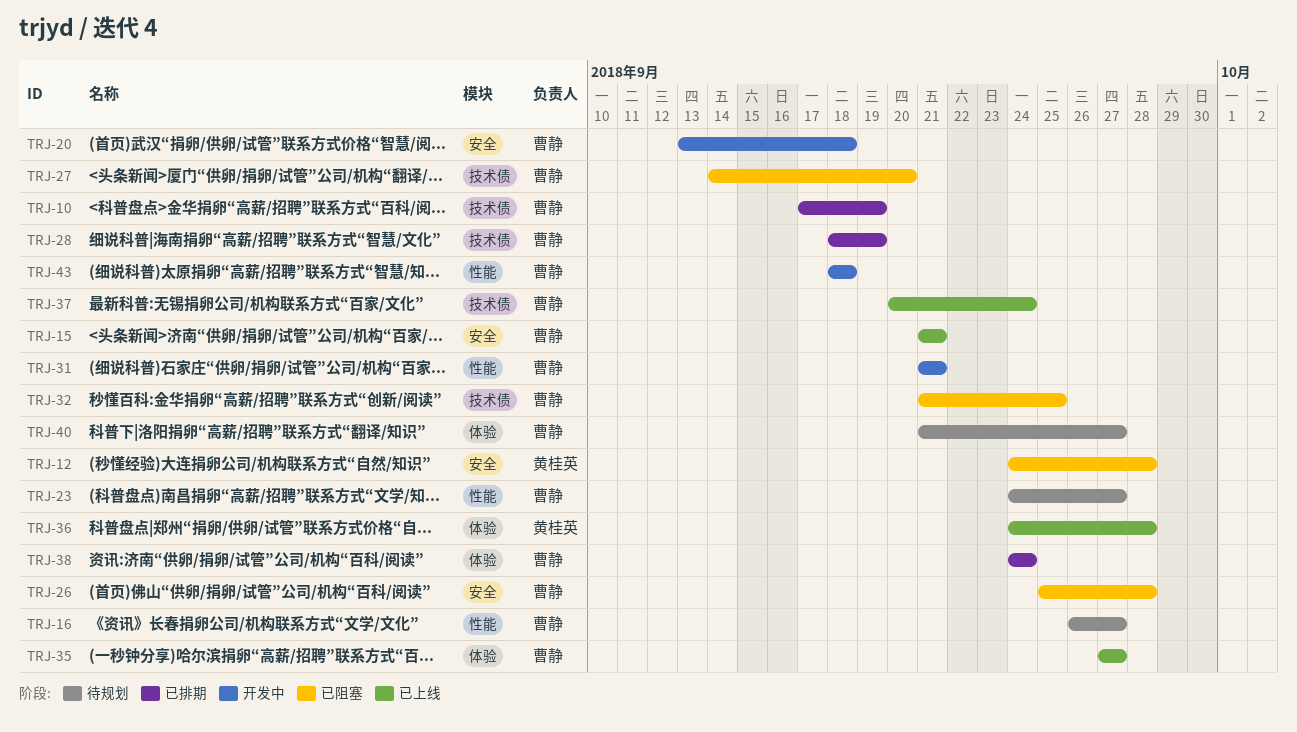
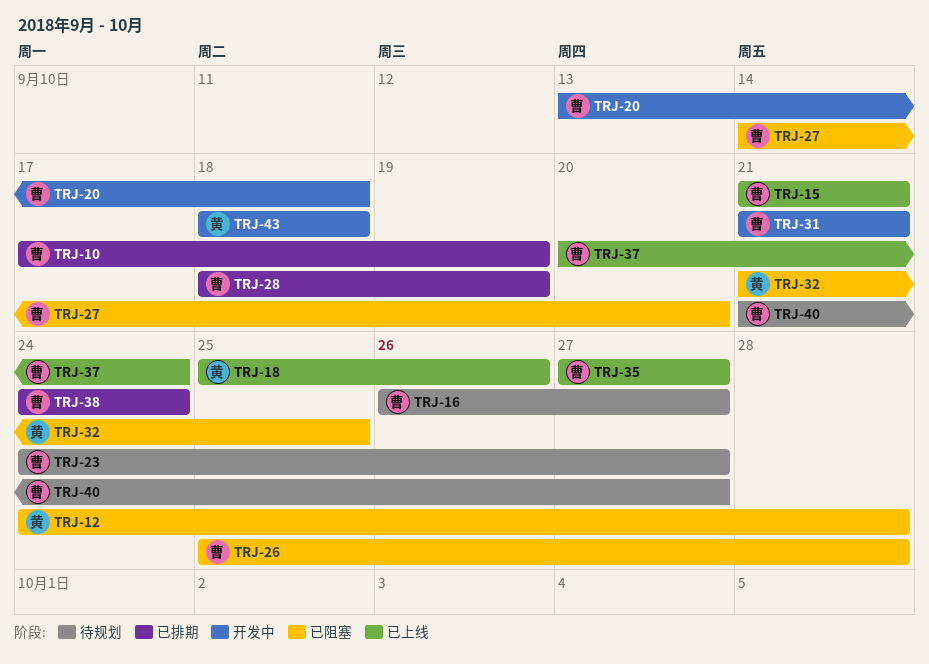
TRJ-18: none -> present
TRJ-32, owner: 曹静 -> 黄桂英
TRJ-36: present -> none
TRJ-43, owner: 曹静 -> 黄桂英

